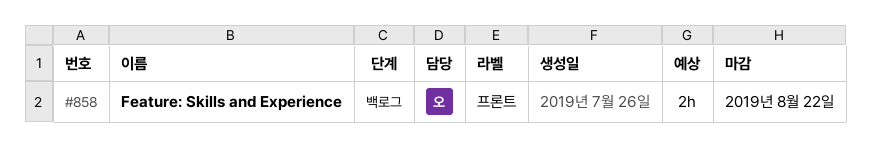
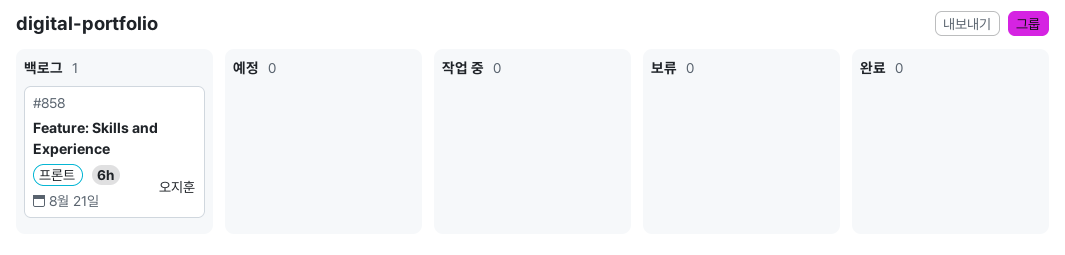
#858, estimate: 2h -> 6h
#858, due: Aug 22 -> Aug 21

